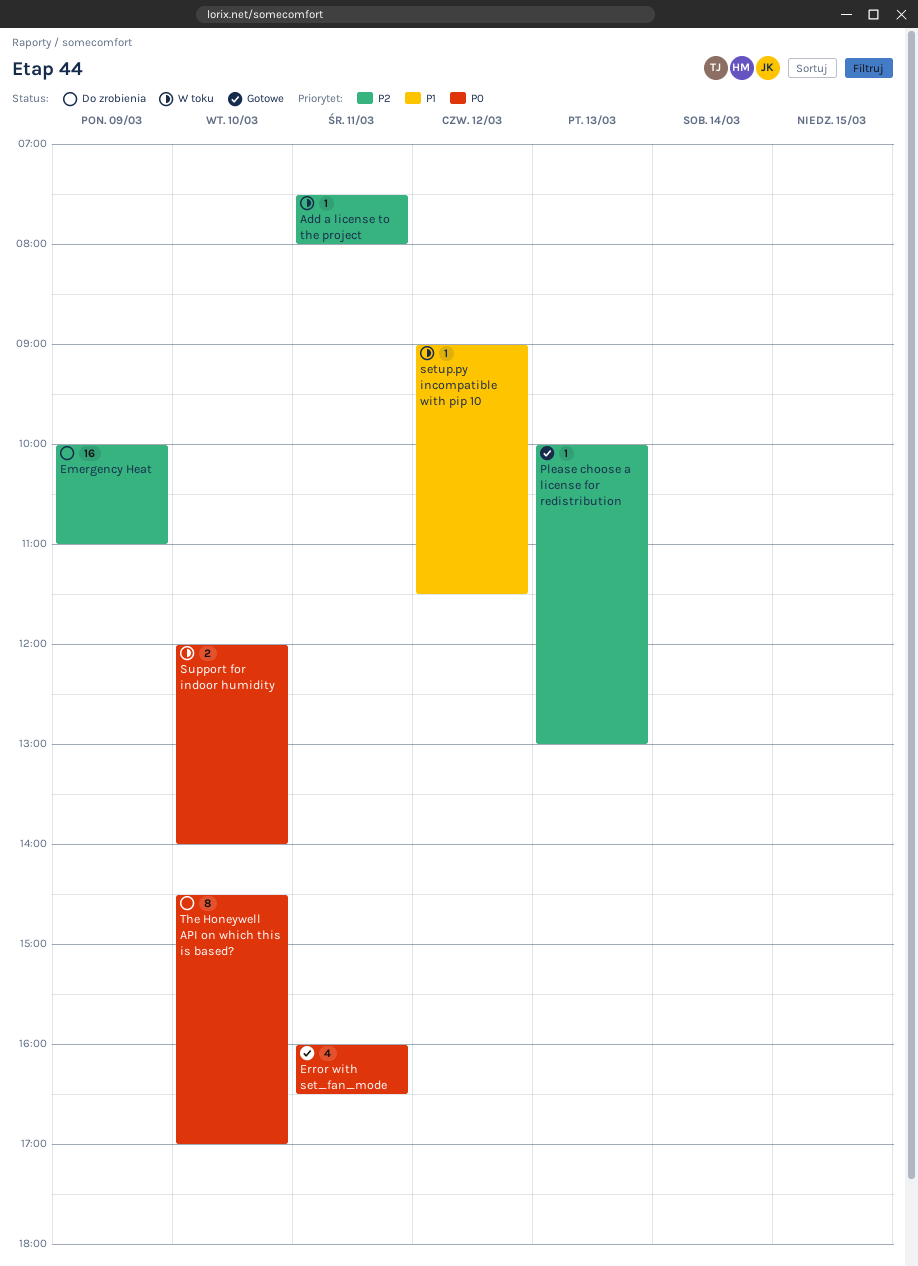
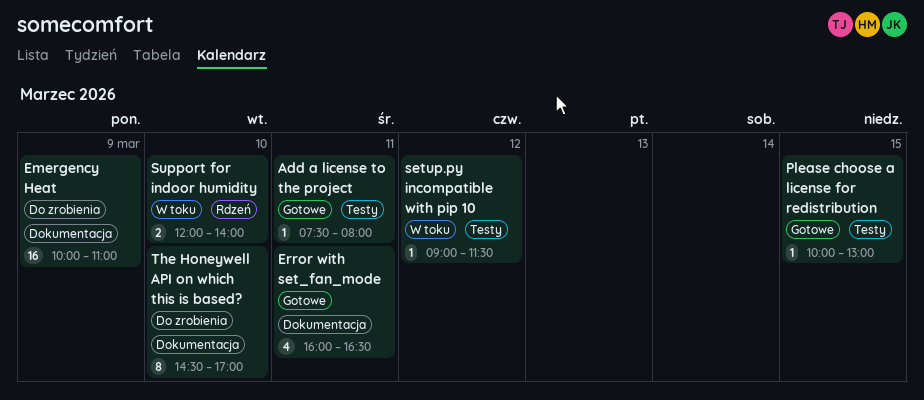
Add a license to the project, status: W toku -> Gotowe
Please choose a license for redistribution, day: Mar 13 -> Mar 15

